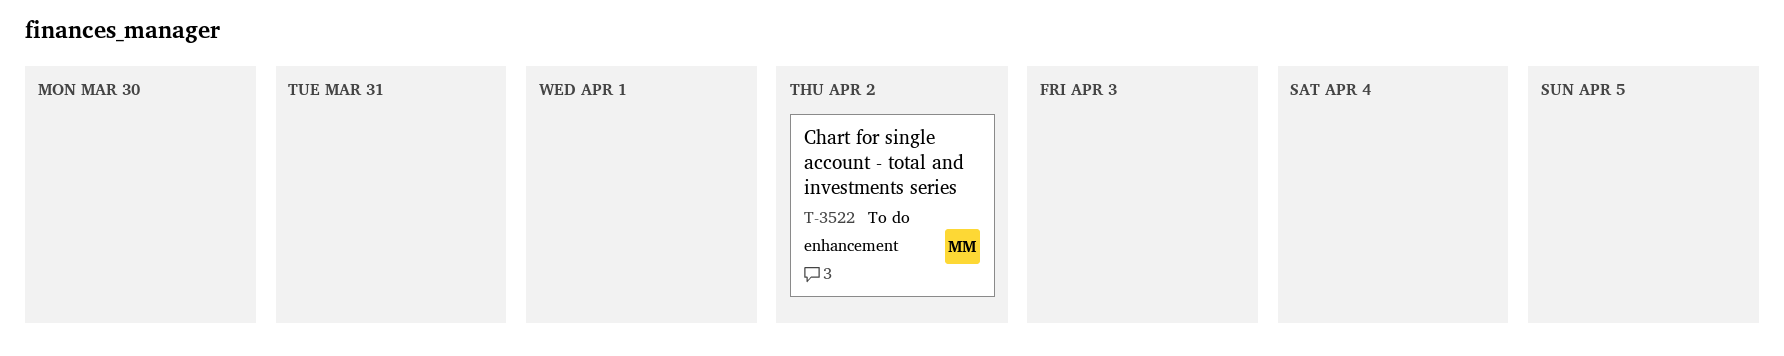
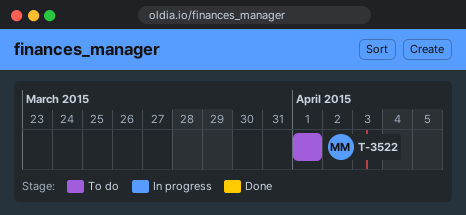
T-3522, due: Apr 2 -> Apr 1

